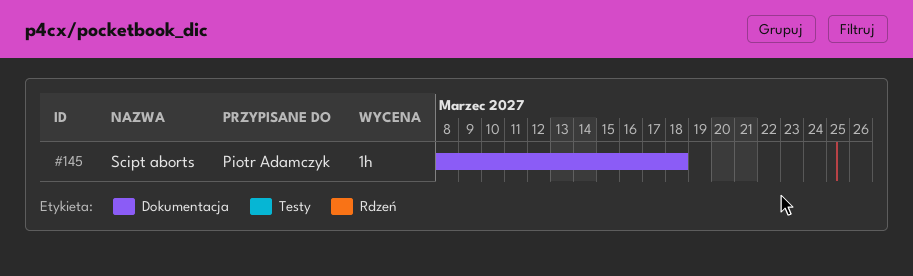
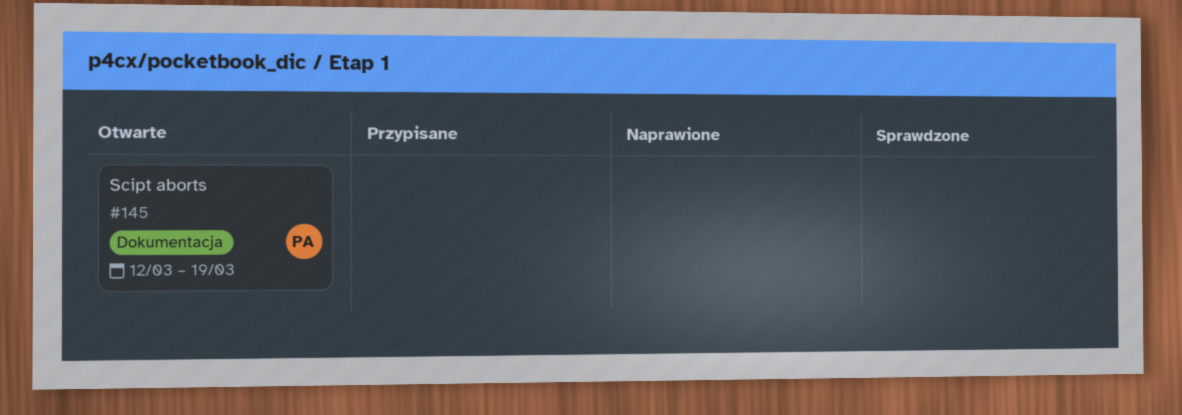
#145, start: Mar 8 -> Mar 12
#145, due: Mar 18 -> Mar 19

